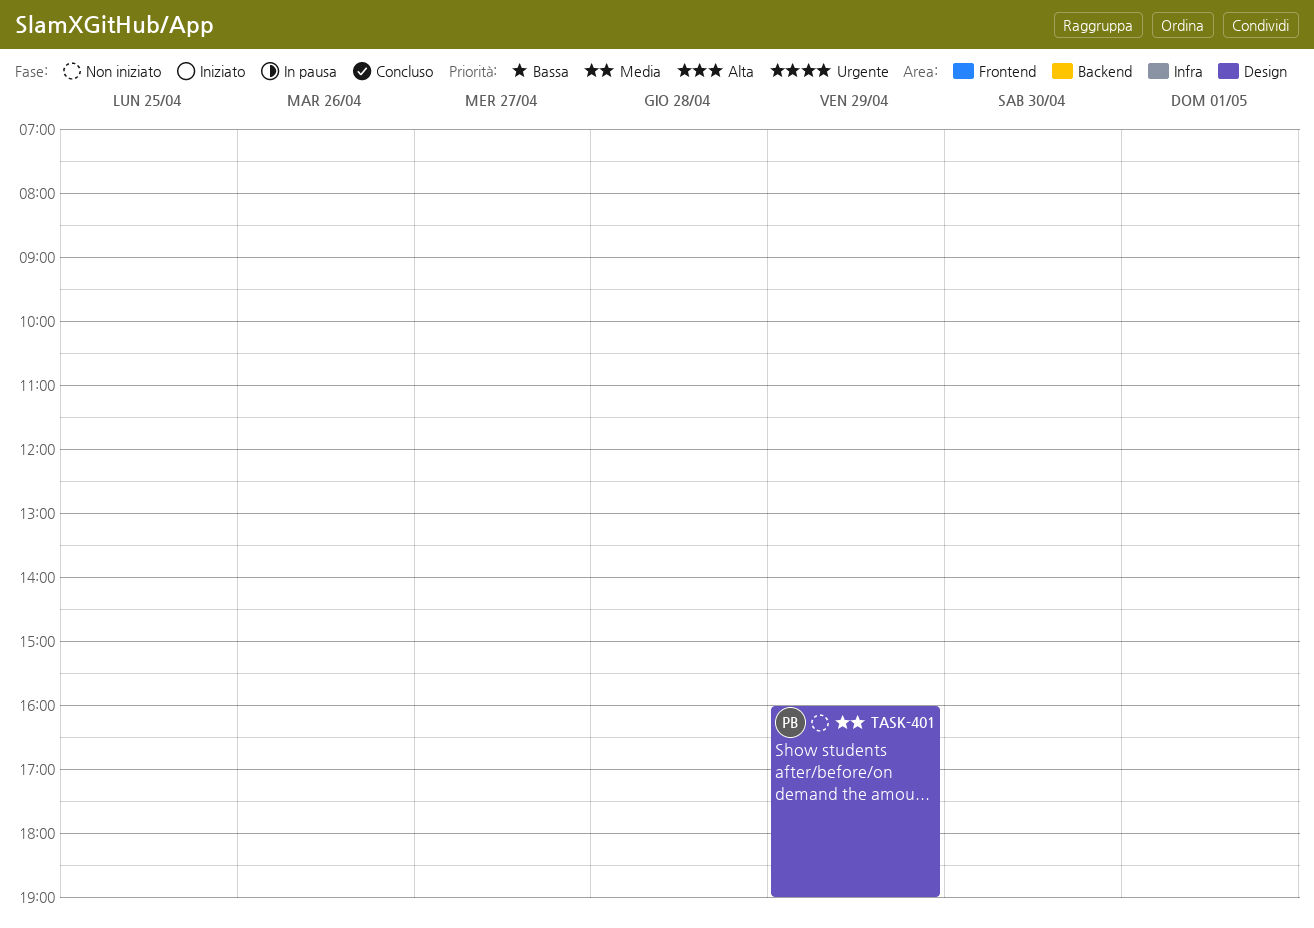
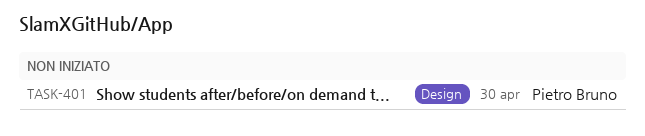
TASK-401, day: Apr 29 -> Apr 30

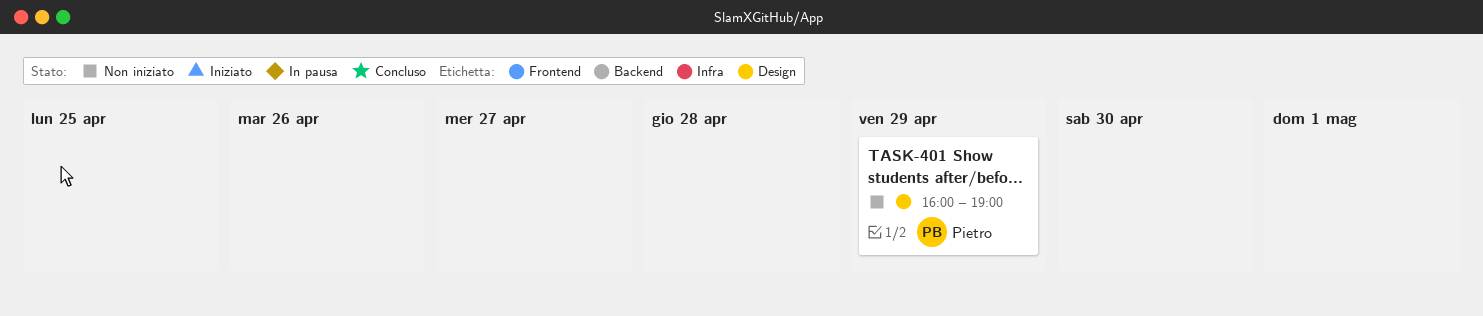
TASK-401, day: Apr 30 -> Apr 29

